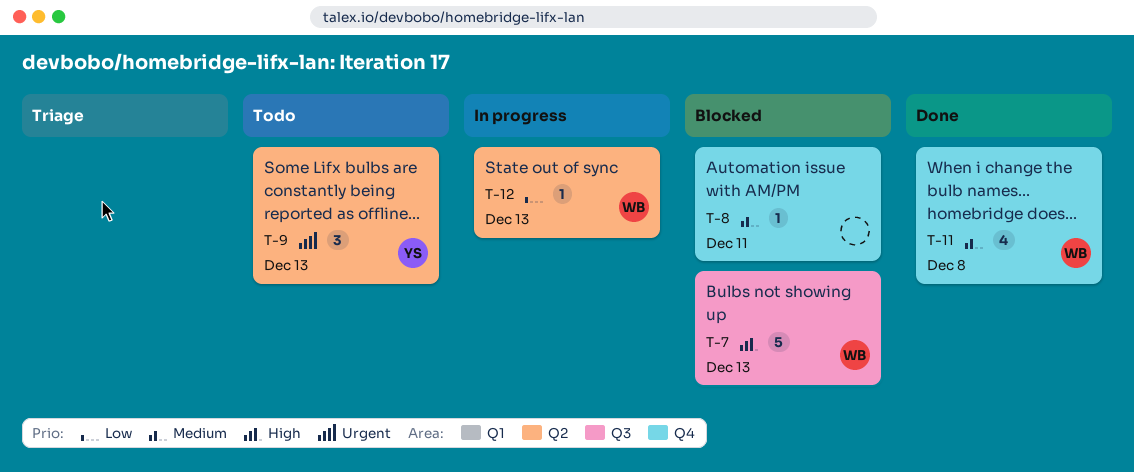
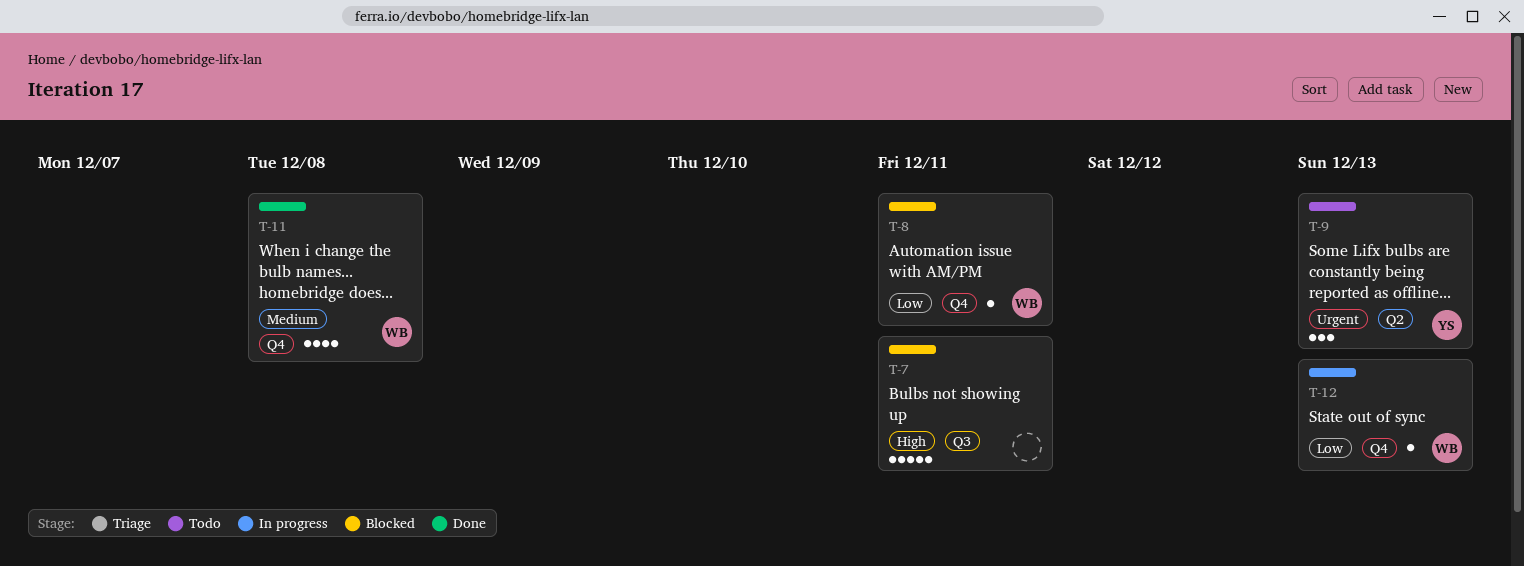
T-7, owner: WB -> none
T-7, due: Dec 13 -> Dec 11
T-8, owner: none -> WB
T-8, priority: Medium -> Low
T-12, label: Q2 -> Q4

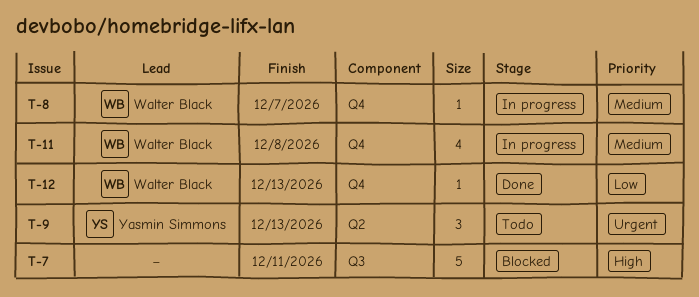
T-8, status: Blocked -> In progress
T-8, priority: Low -> Medium
T-8, due: Dec 11 -> Dec 7
T-11, status: Done -> In progress
T-12, status: In progress -> Done

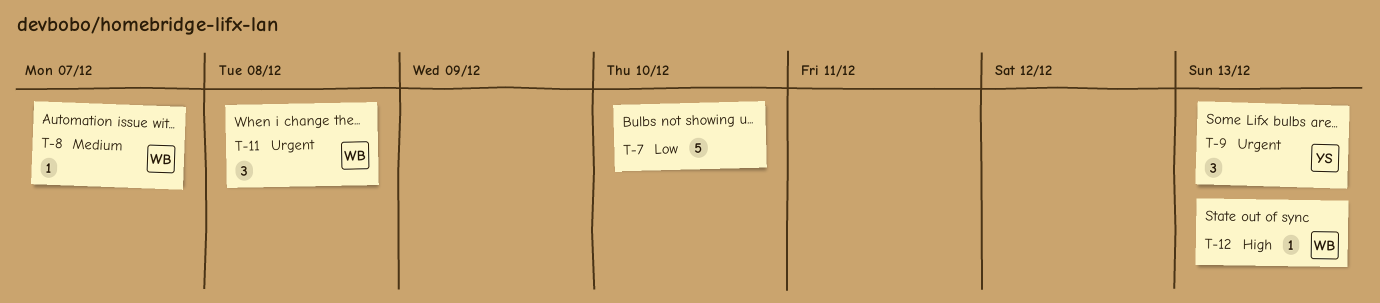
T-7, priority: High -> Low
T-7, due: Dec 11 -> Dec 10
T-11, priority: Medium -> Urgent
T-11, estimate: 4 -> 3
T-12, priority: Low -> High

